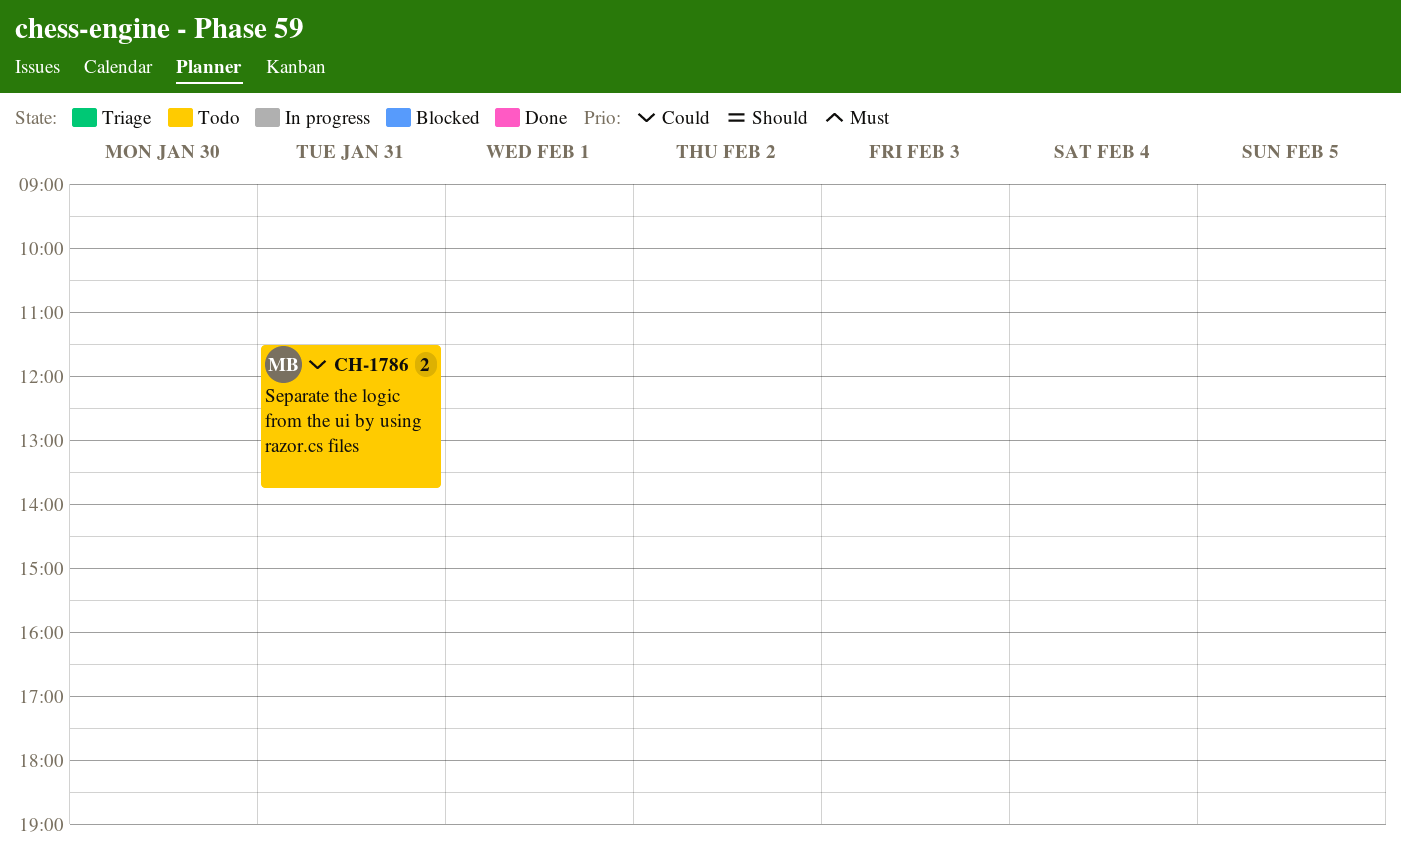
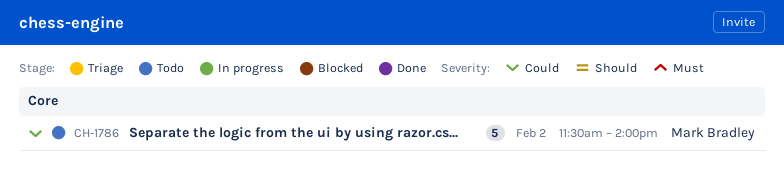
CH-1786, estimate: 2 -> 5
CH-1786, day: Jan 31 -> Feb 2
CH-1786, ends: 13:45 -> 14:00

